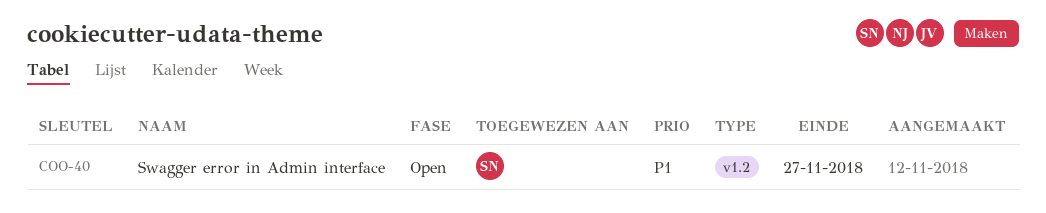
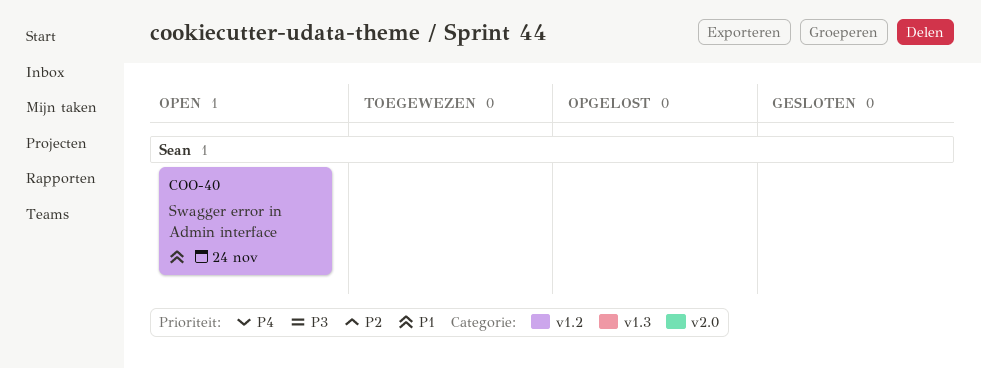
COO-40, due: Nov 27 -> Nov 24

